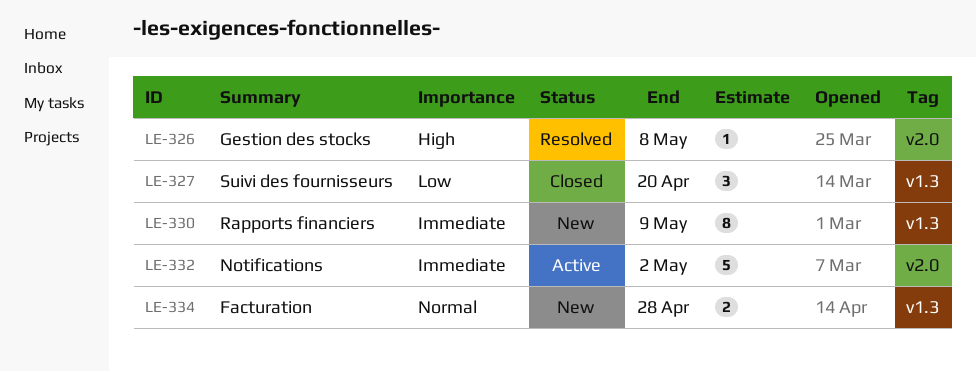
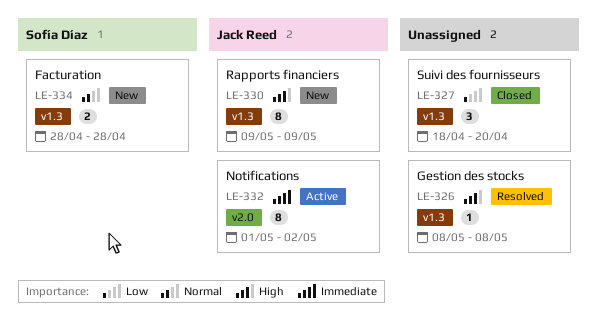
LE-326, label: v2.0 -> v1.3
LE-330, priority: Immediate -> High
LE-332, estimate: 5 -> 8

